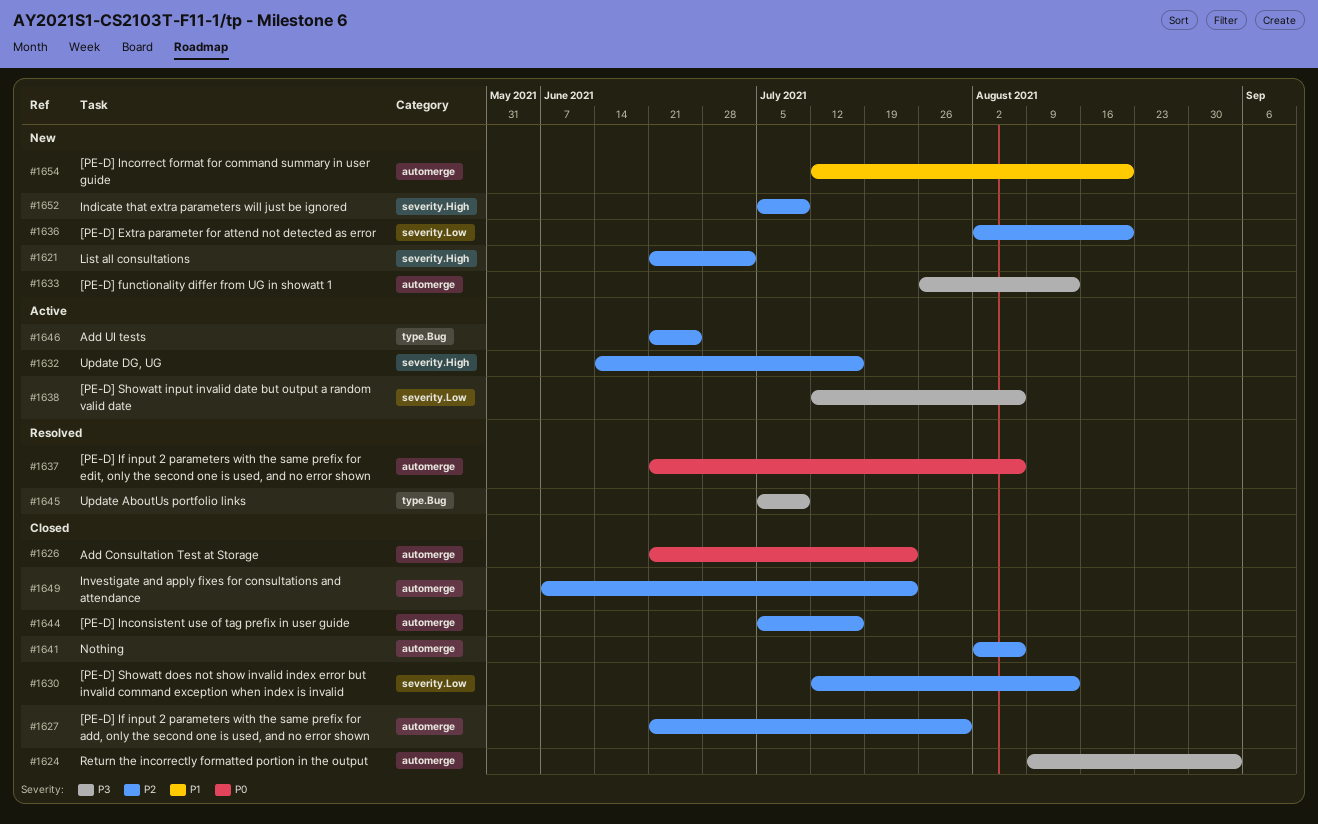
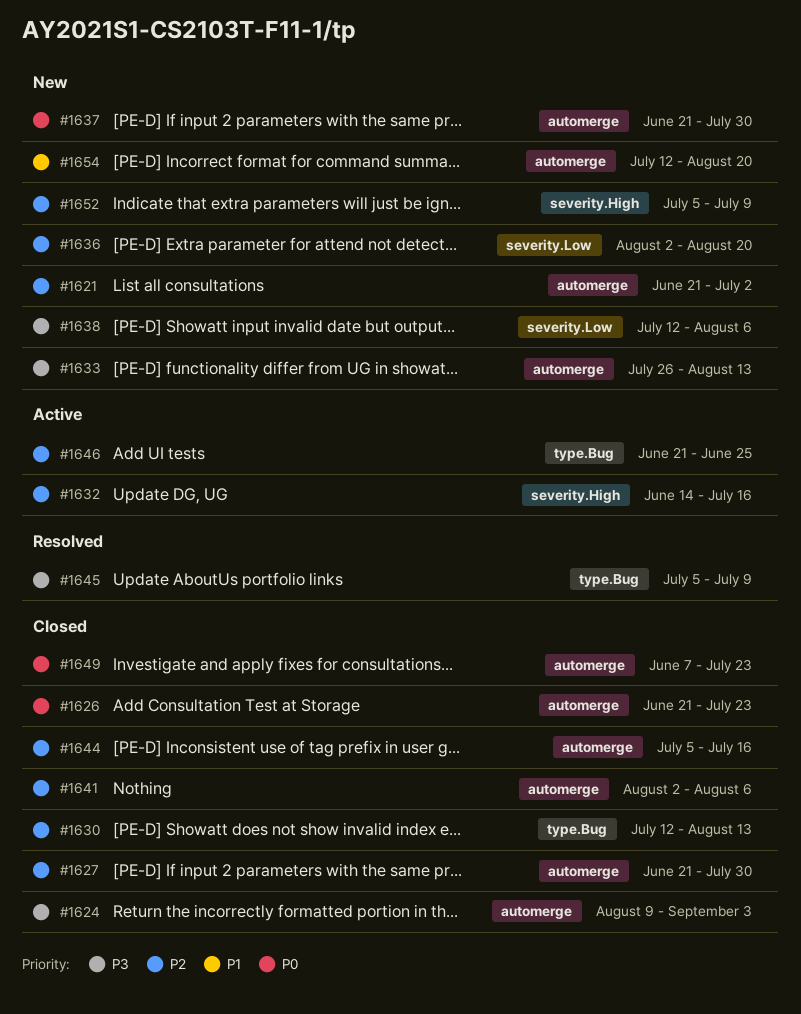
#1621, label: severity.High -> automerge
#1630, label: severity.Low -> type.Bug
#1637, status: Resolved -> New
#1637, due: Aug 6 -> Jul 30
#1638, status: Active -> New
#1649, priority: P2 -> P0

